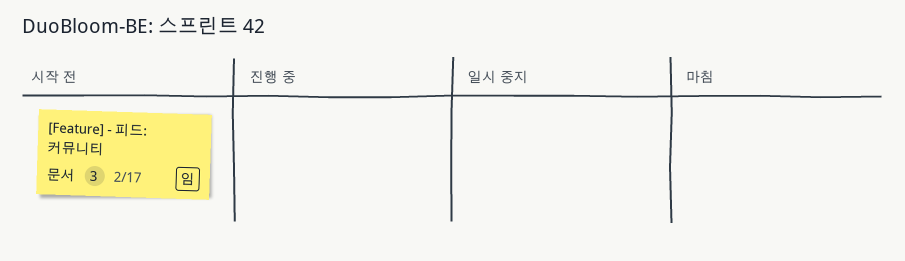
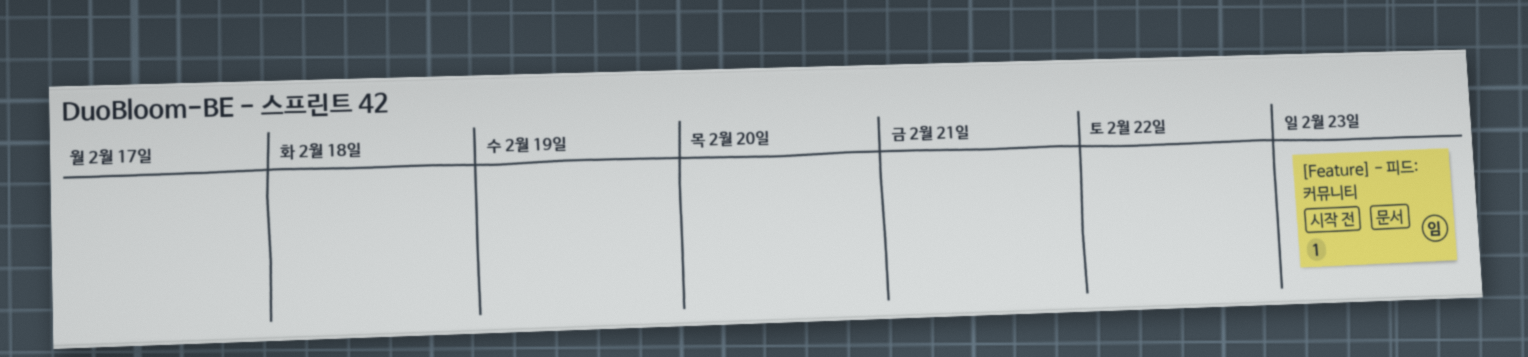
[Feature] - 피드: 커뮤니티, estimate: 3 -> 1
[Feature] - 피드: 커뮤니티, due: Feb 17 -> Feb 23

